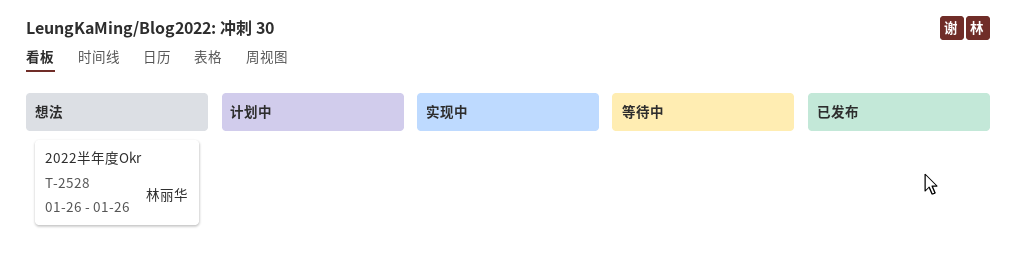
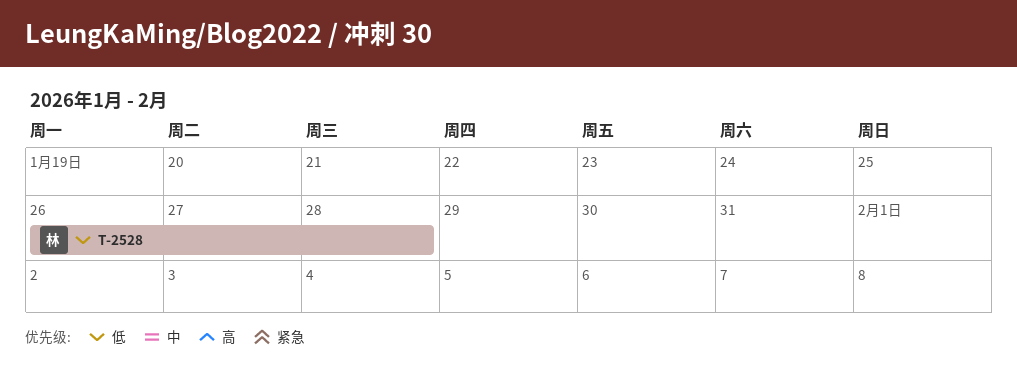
T-2528, due: Jan 26 -> Jan 28

